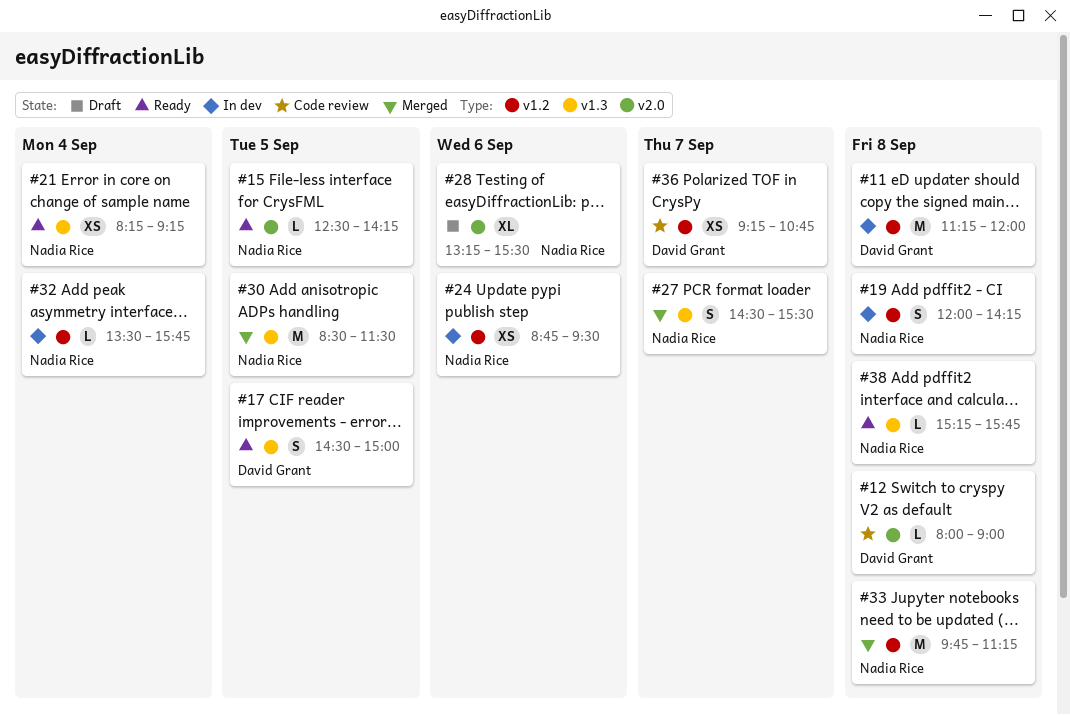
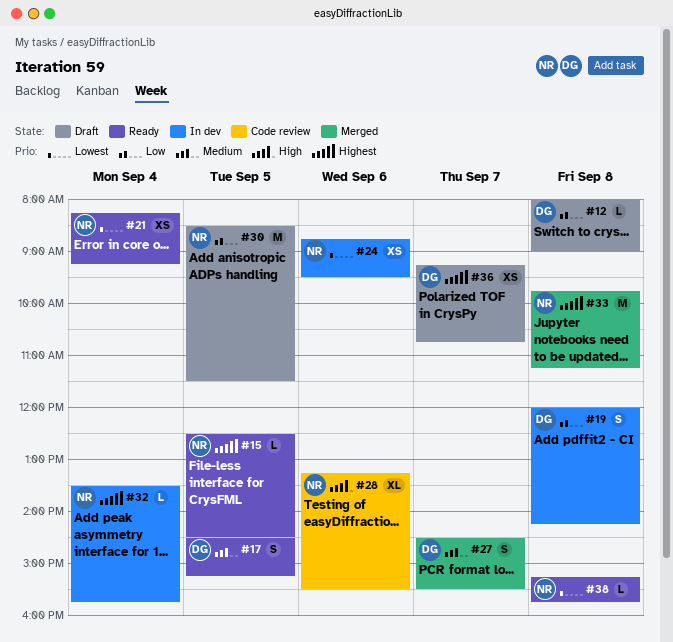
#11: present -> none
#12, status: Code review -> Draft
#15, ends: 14:15 -> 14:30
#17, ends: 15:00 -> 15:15
#19, owner: Nadia Rice -> David Grant
#27, owner: Nadia Rice -> David Grant
#28, status: Draft -> Code review
#30, status: Merged -> Draft
#36, status: Code review -> Draft

